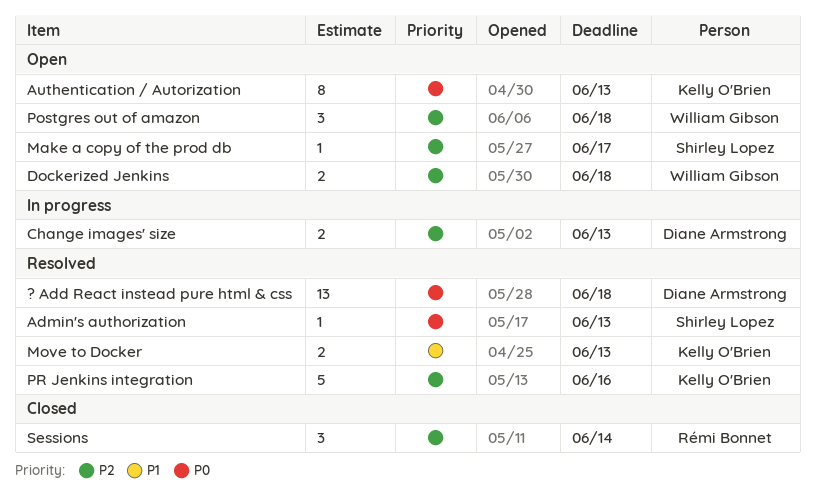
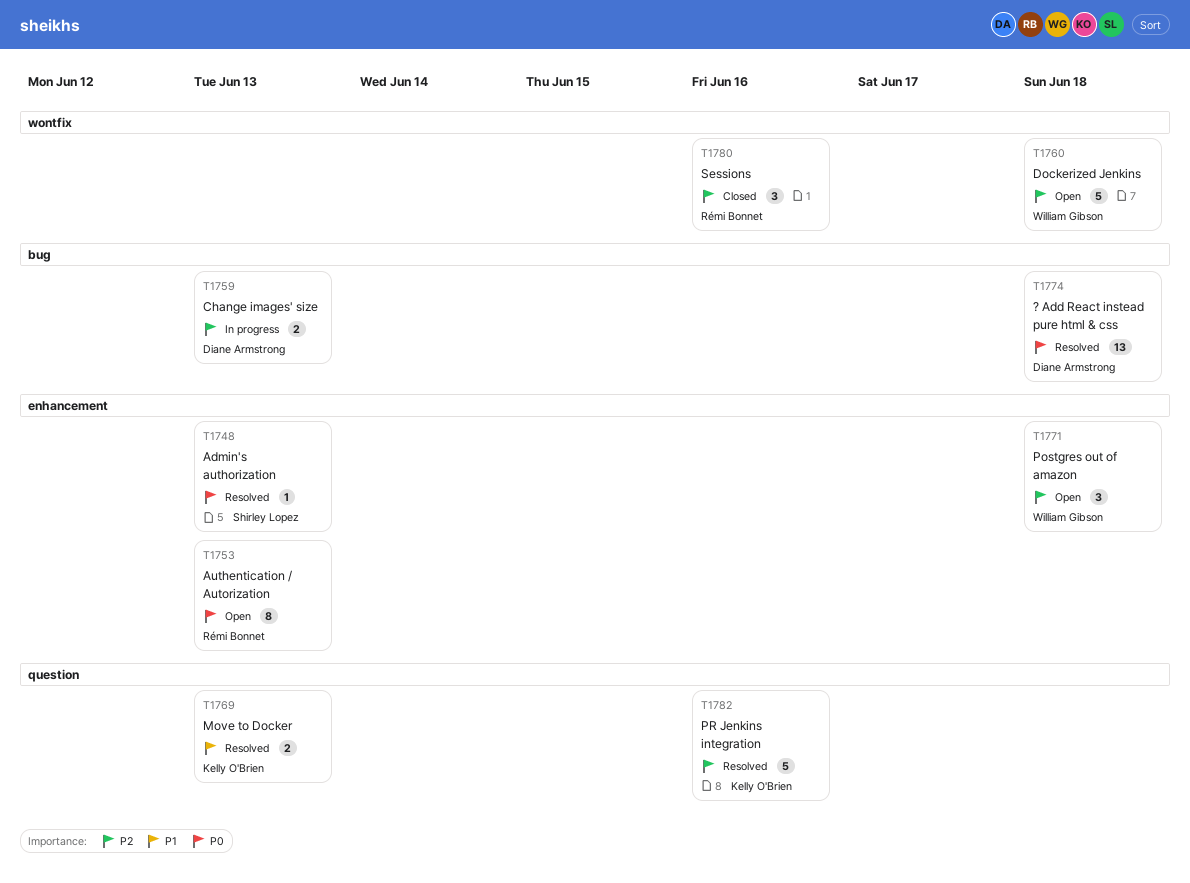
Authentication / Autorization, owner: Kelly O'Brien -> Rémi Bonnet
Dockerized Jenkins, estimate: 2 -> 5
Make a copy of the prod db: present -> none
Sessions, due: Jun 14 -> Jun 16

